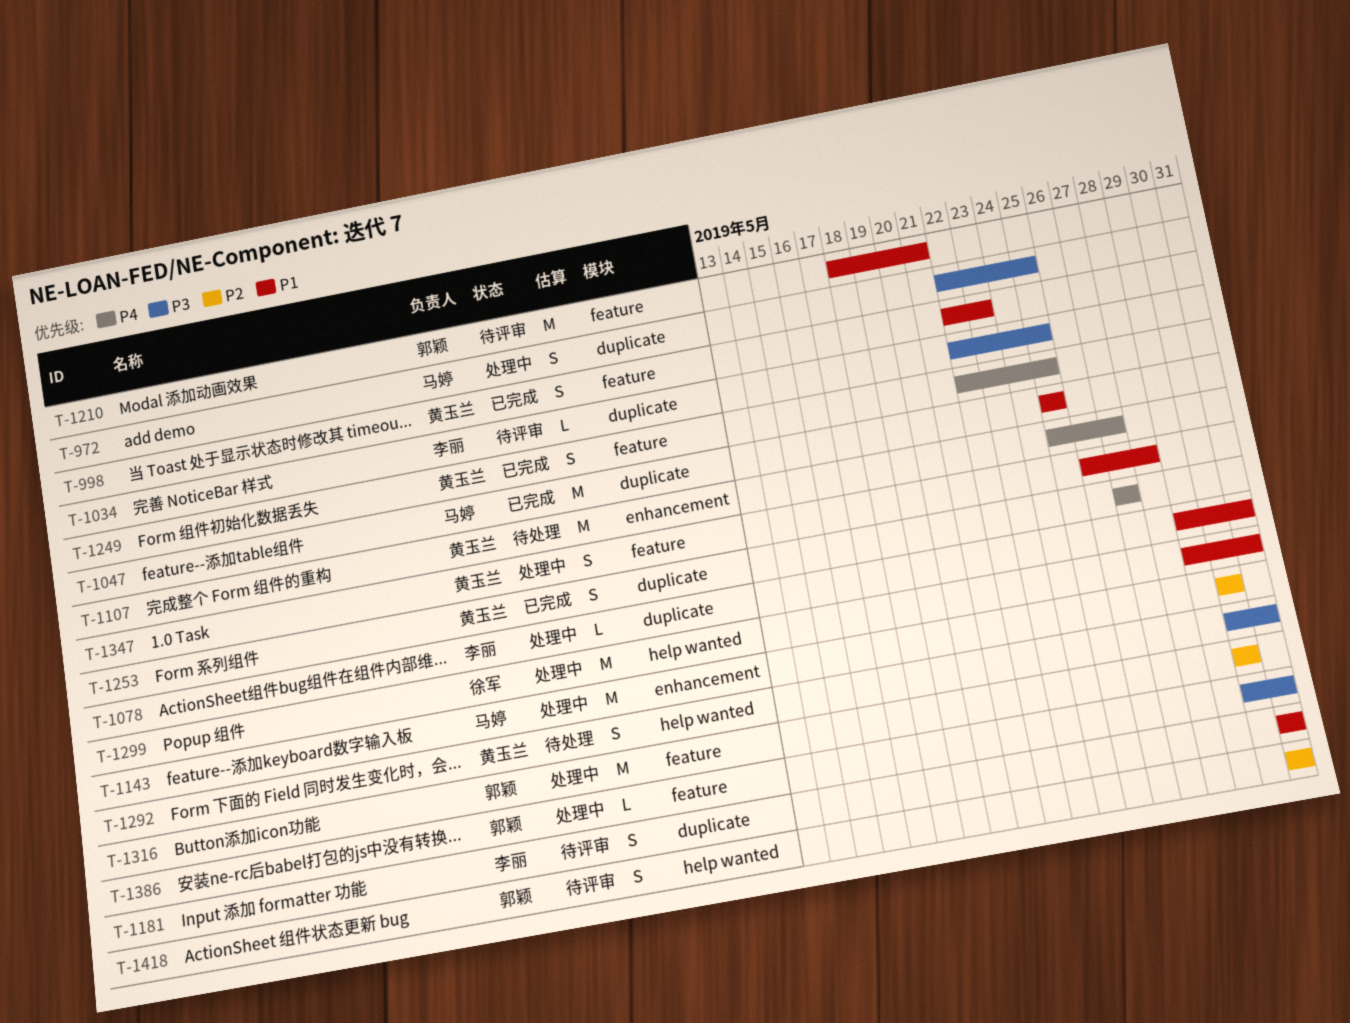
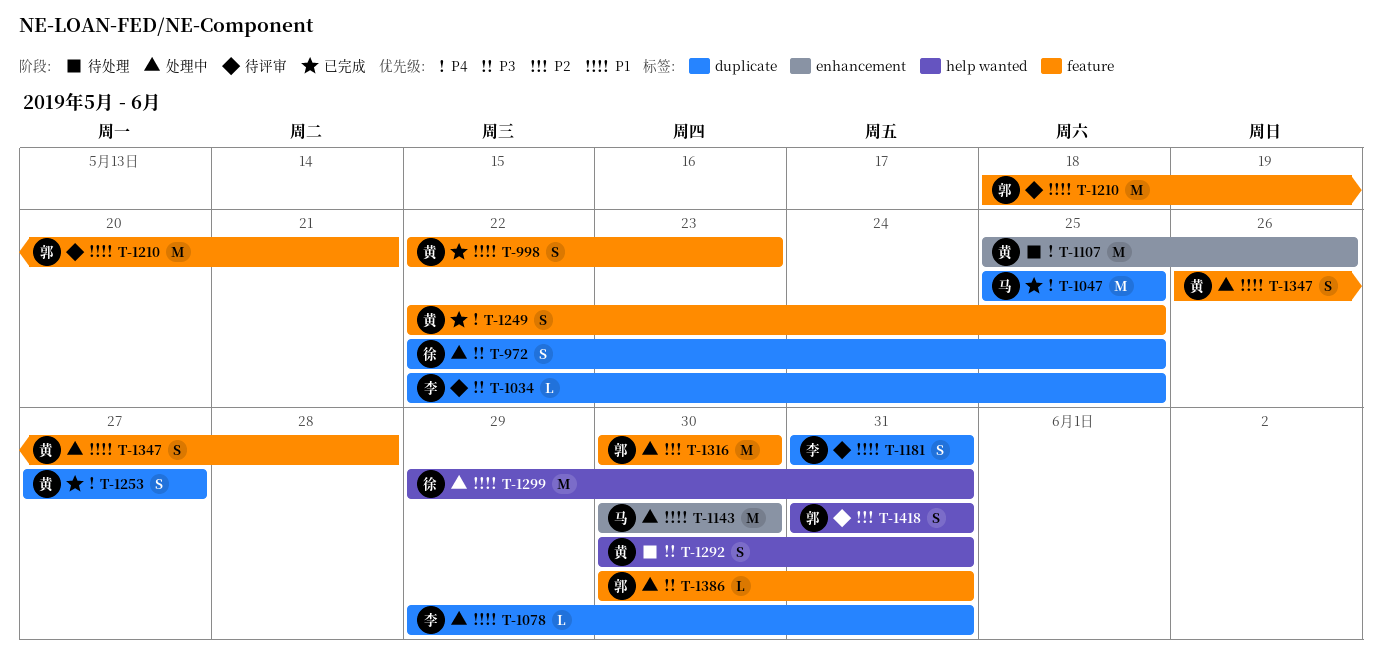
T-972, owner: 马婷 -> 徐军
T-1047, priority: P1 -> P4
T-1107, due: May 27 -> May 26
T-1143, priority: P2 -> P1

